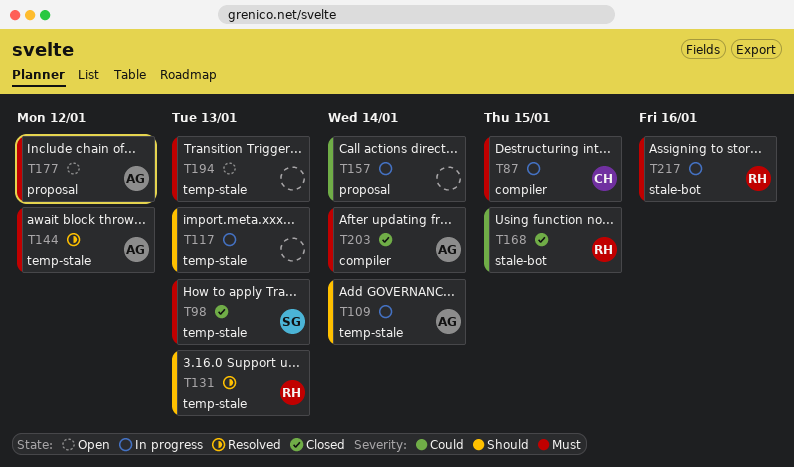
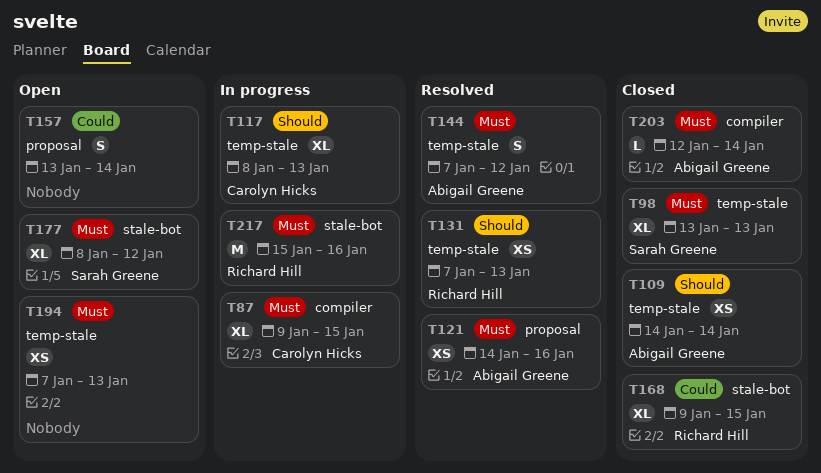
T109, status: In progress -> Closed
T117, owner: none -> Carolyn Hicks
T121: none -> present
T157, status: In progress -> Open
T177, owner: Abigail Greene -> Sarah Greene
T177, label: proposal -> stale-bot

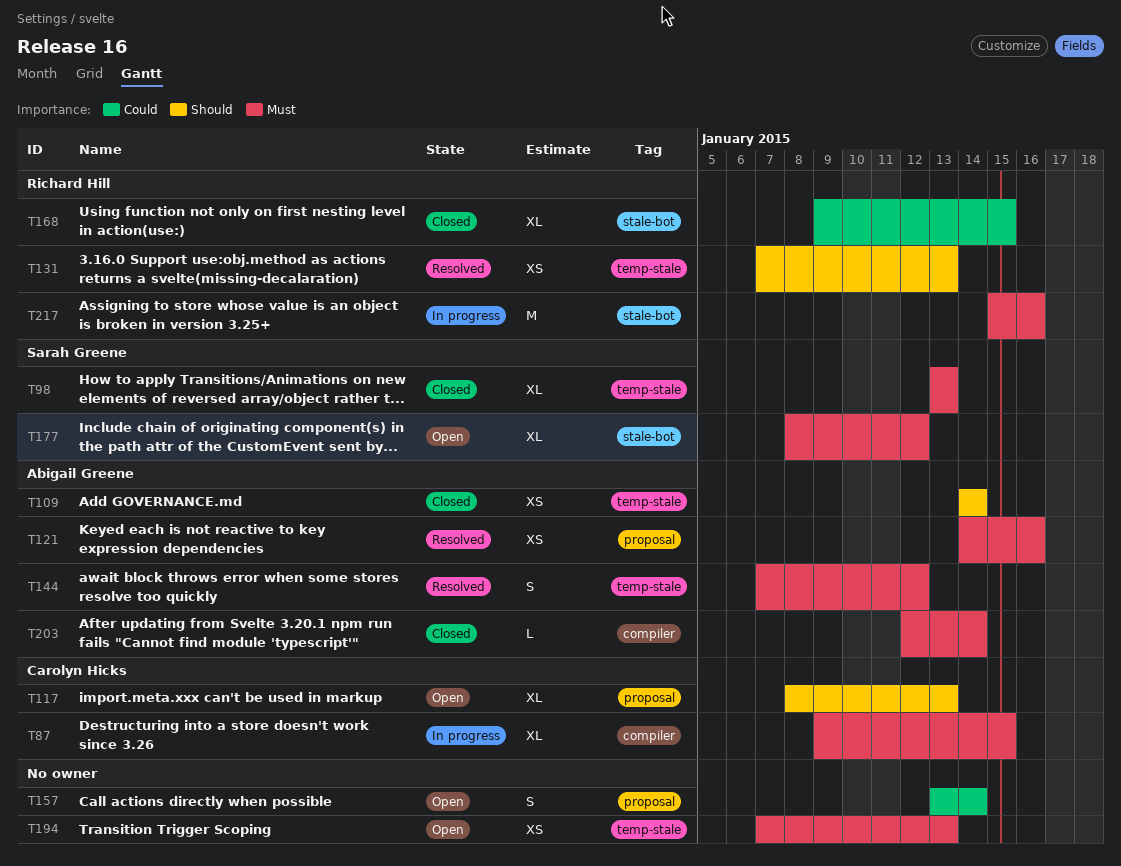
T117, status: In progress -> Open
T117, label: temp-stale -> proposal

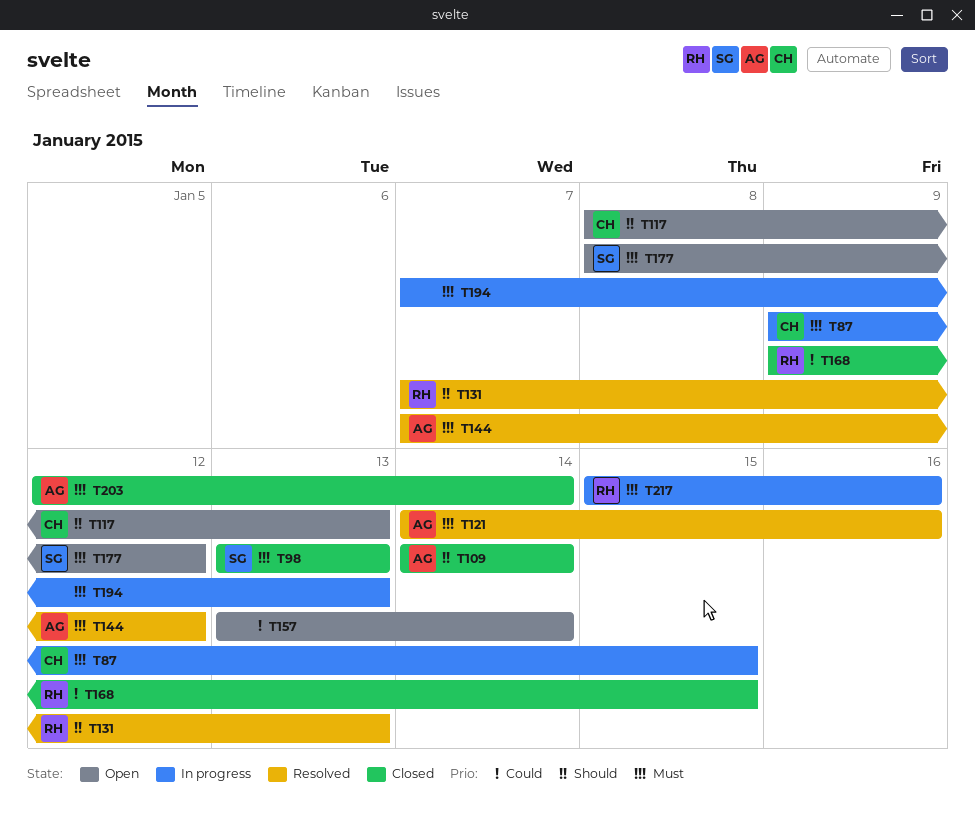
T194, status: Open -> In progress

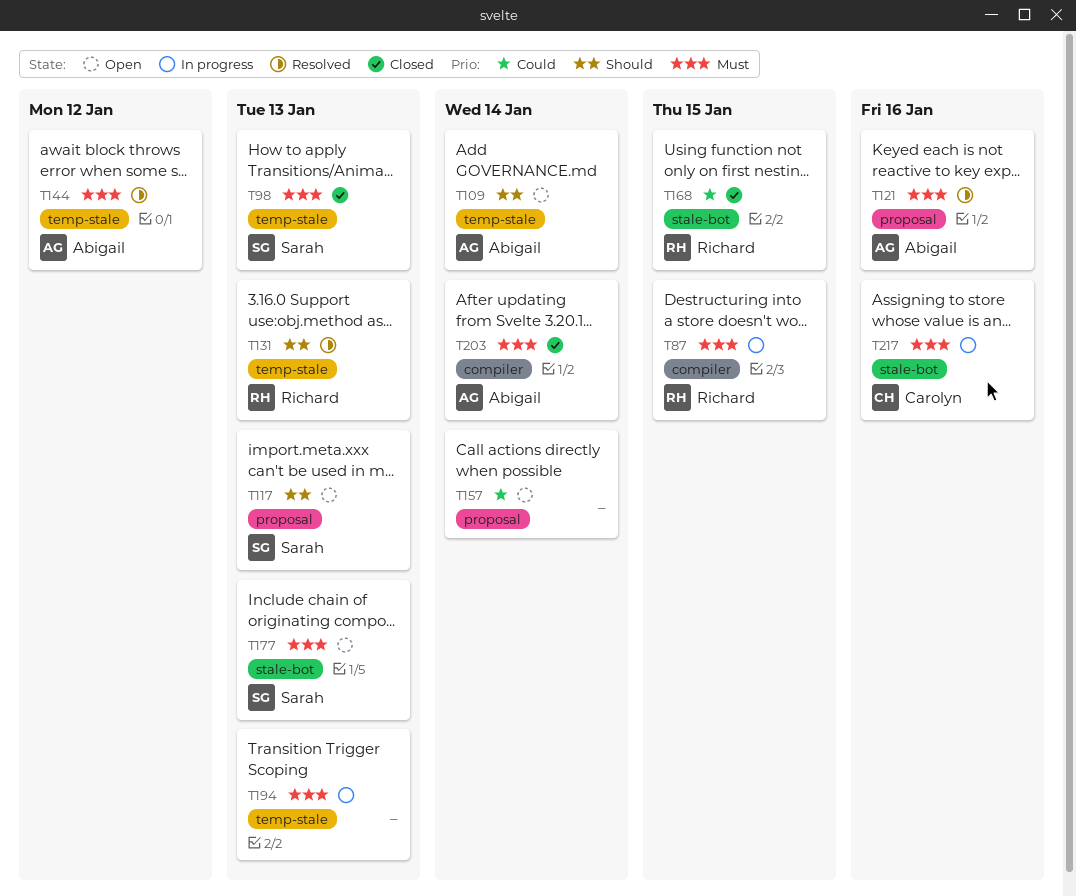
T87, owner: Carolyn -> Richard
T109, status: Closed -> Open
T117, owner: Carolyn -> Sarah
T177, due: Jan 12 -> Jan 13
T217, owner: Richard -> Carolyn

